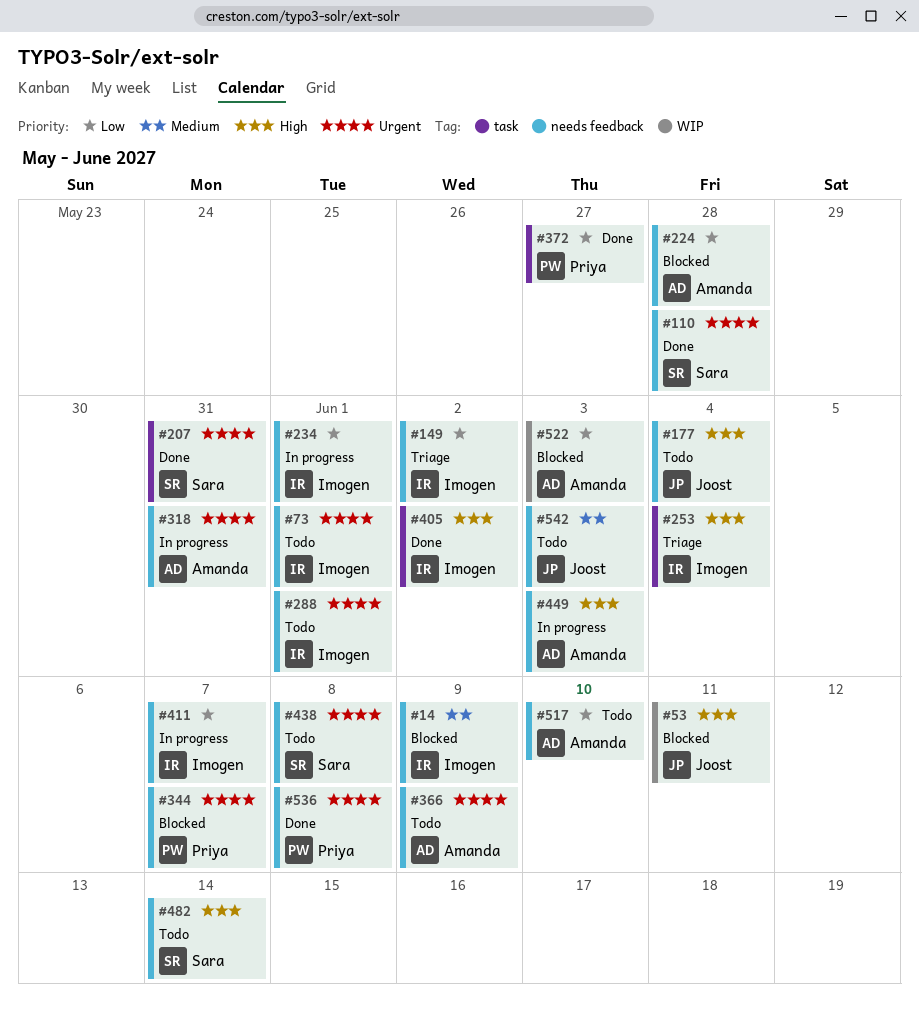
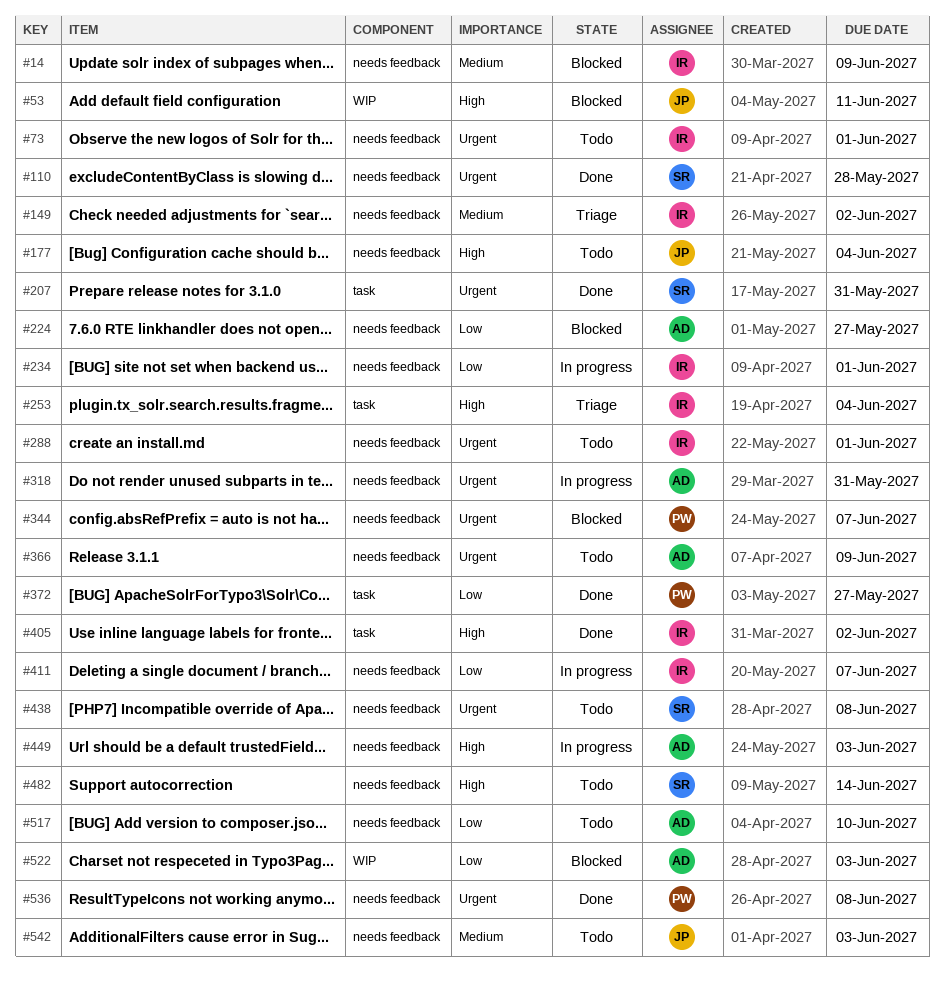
#149, priority: Low -> Medium
#224, due: May 28 -> May 27

